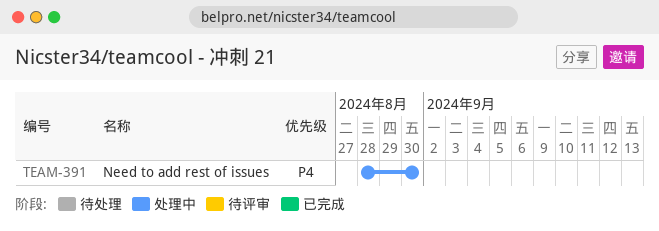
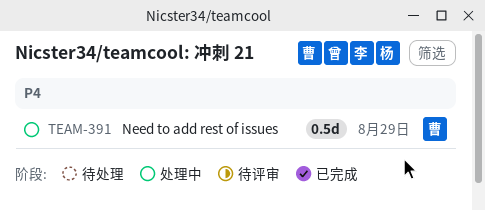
TEAM-391, due: Aug 30 -> Aug 29

